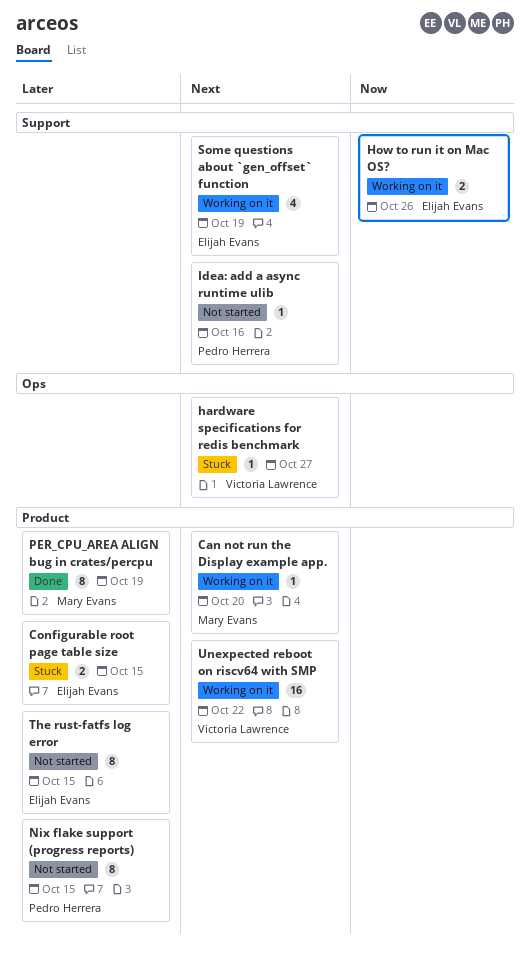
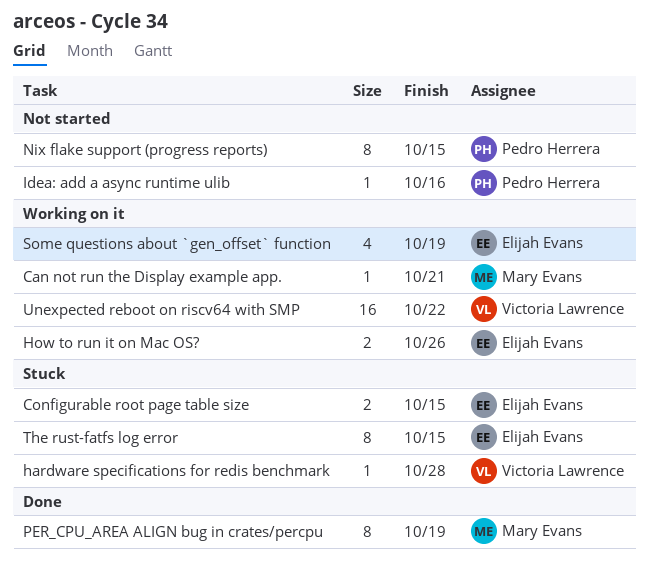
Can not run the Display example app., due: Oct 20 -> Oct 21
hardware specifications for redis benchmark, due: Oct 27 -> Oct 28
The rust-fatfs log error, status: Not started -> Stuck

